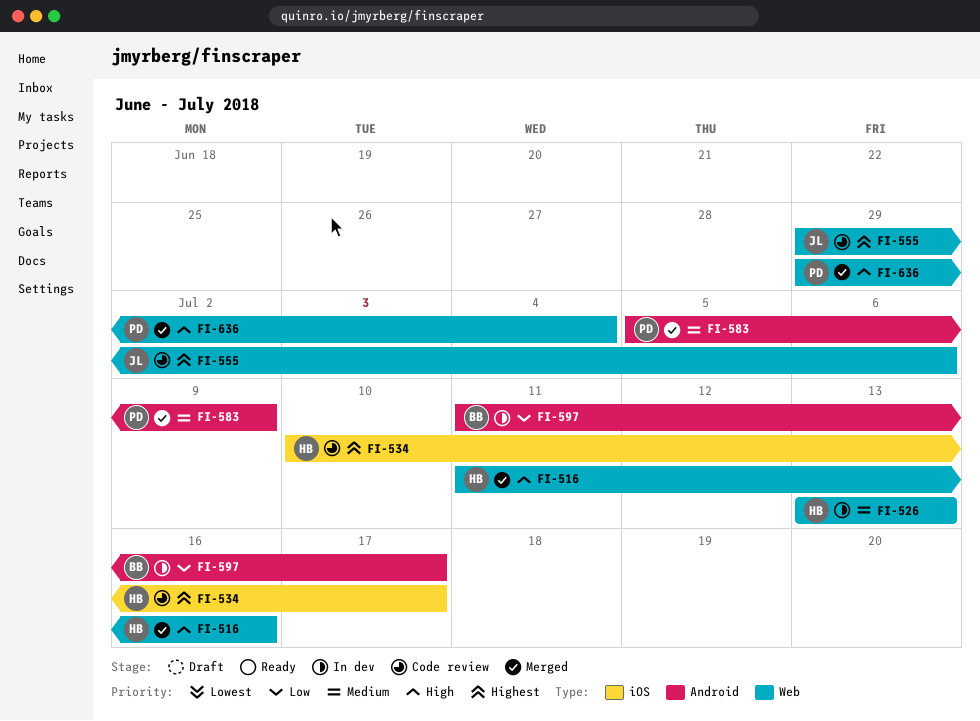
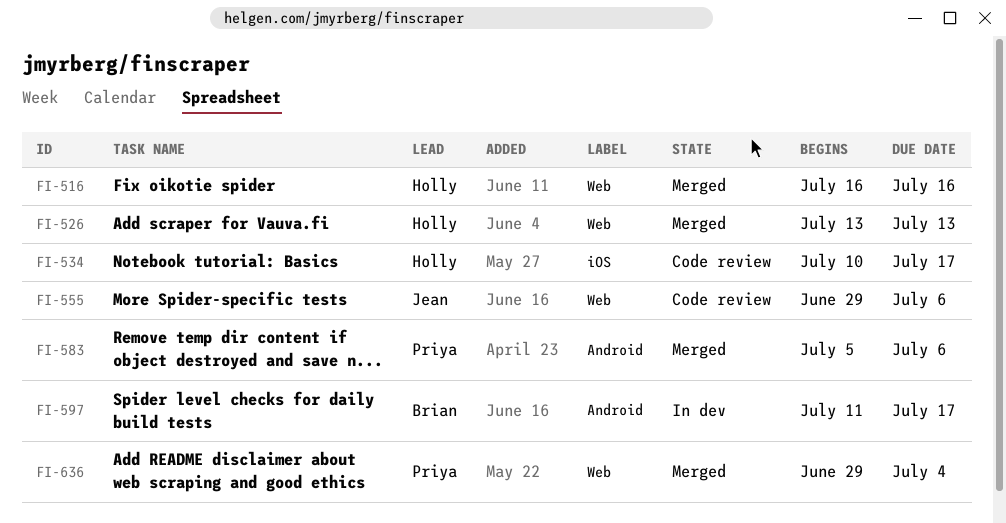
FI-516, start: Jul 11 -> Jul 16
FI-526, status: In dev -> Merged
FI-583, due: Jul 9 -> Jul 6

